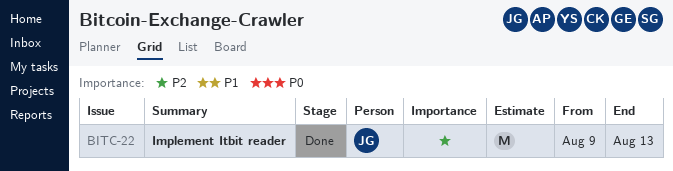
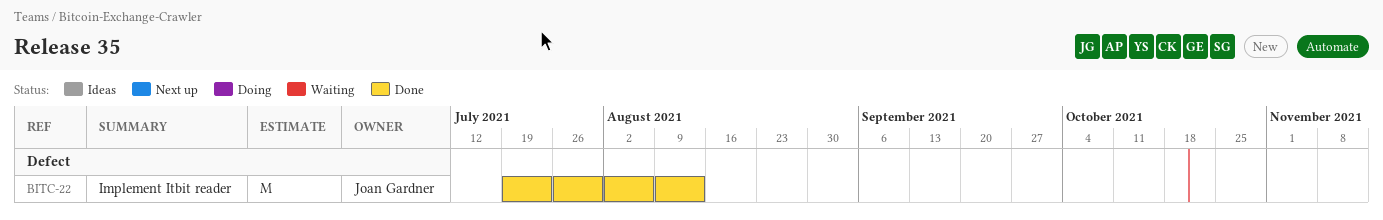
BITC-22, start: Aug 9 -> Jul 19

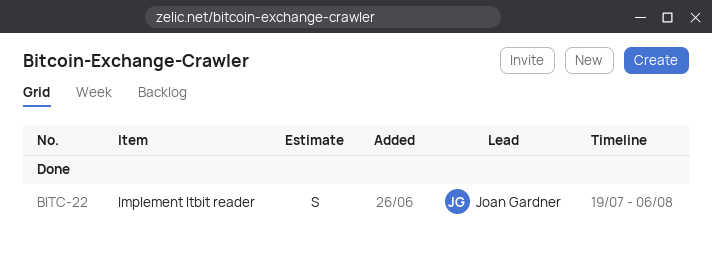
BITC-22, estimate: M -> S
BITC-22, due: Aug 13 -> Aug 6

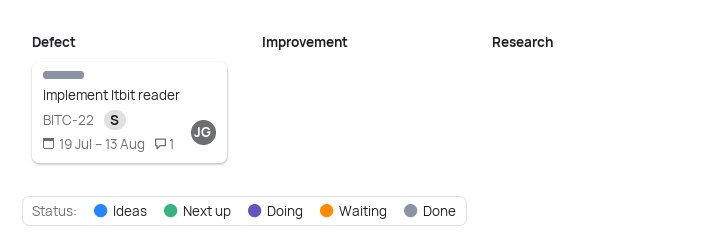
BITC-22, due: Aug 6 -> Aug 13

